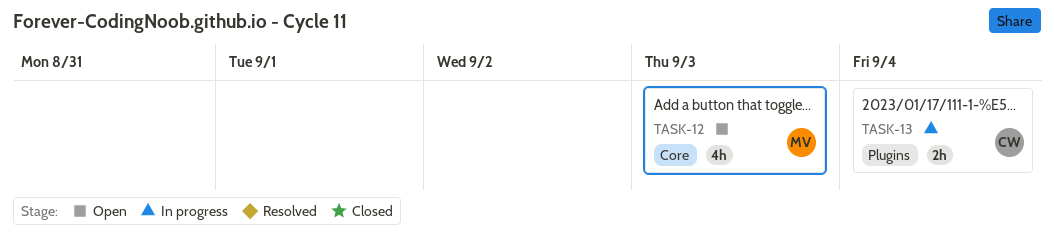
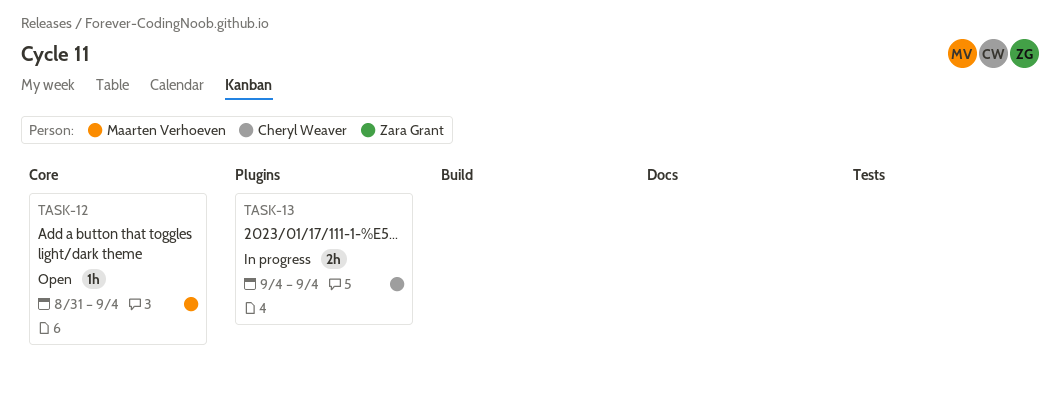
TASK-12, estimate: 4h -> 1h
TASK-12, due: Sep 3 -> Sep 4

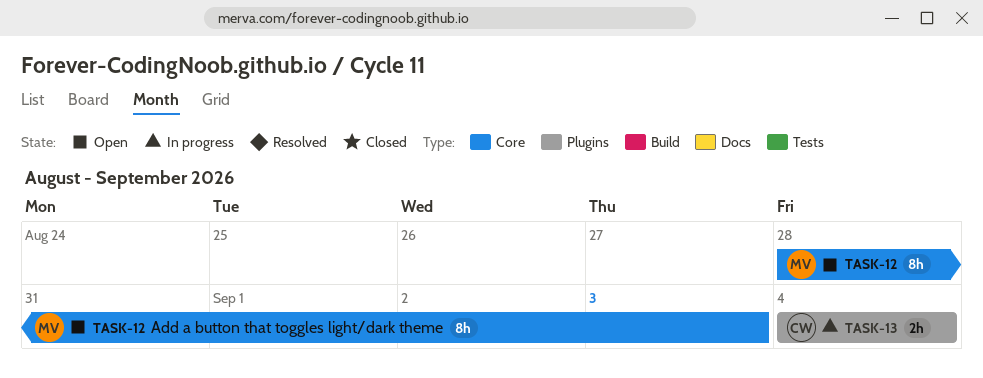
TASK-12, estimate: 1h -> 8h
TASK-12, start: Aug 31 -> Aug 28
TASK-12, due: Sep 4 -> Sep 3

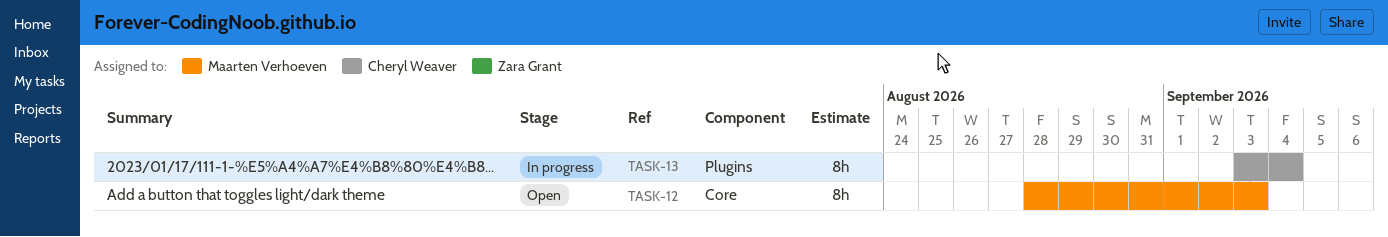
TASK-13, estimate: 2h -> 8h
TASK-13, start: Sep 4 -> Sep 3

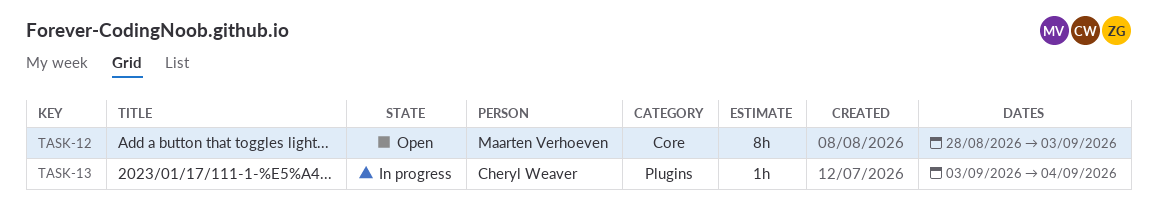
TASK-13, estimate: 8h -> 1h

